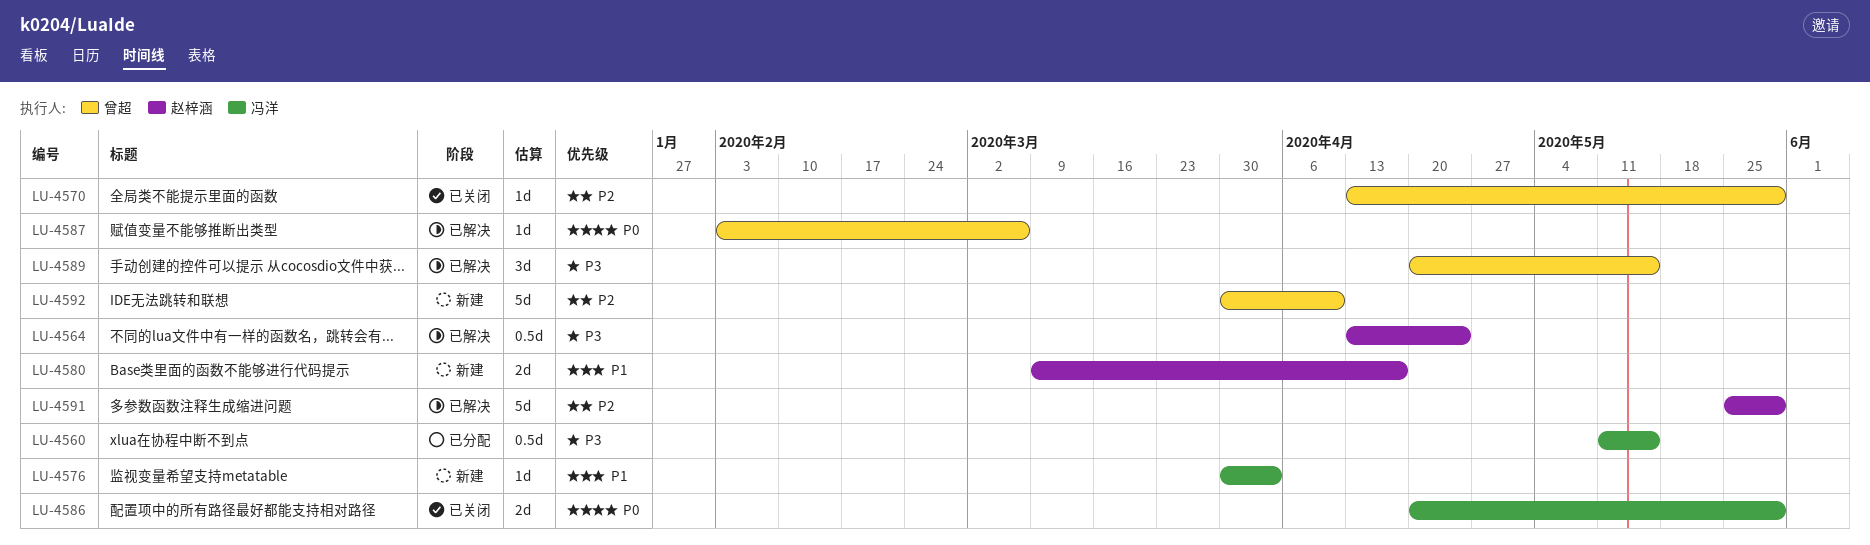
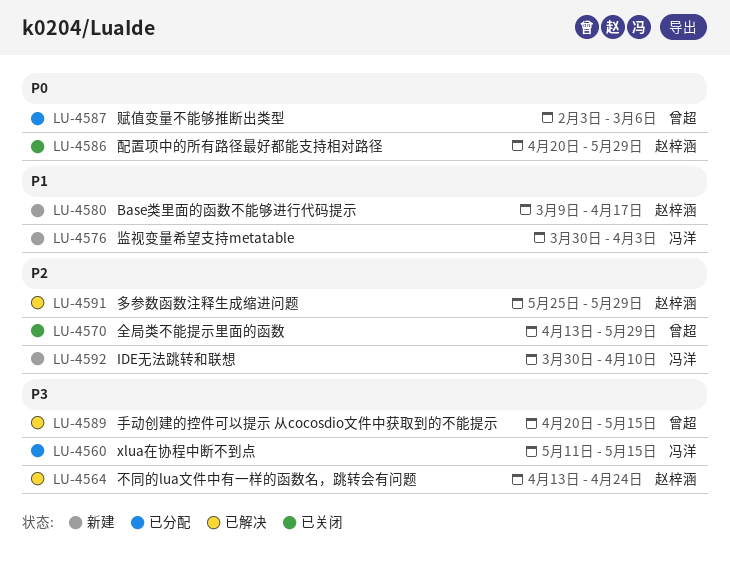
LU-4586, owner: 冯洋 -> 赵梓涵
LU-4587, status: 已解决 -> 已分配
LU-4592, owner: 曾超 -> 冯洋

